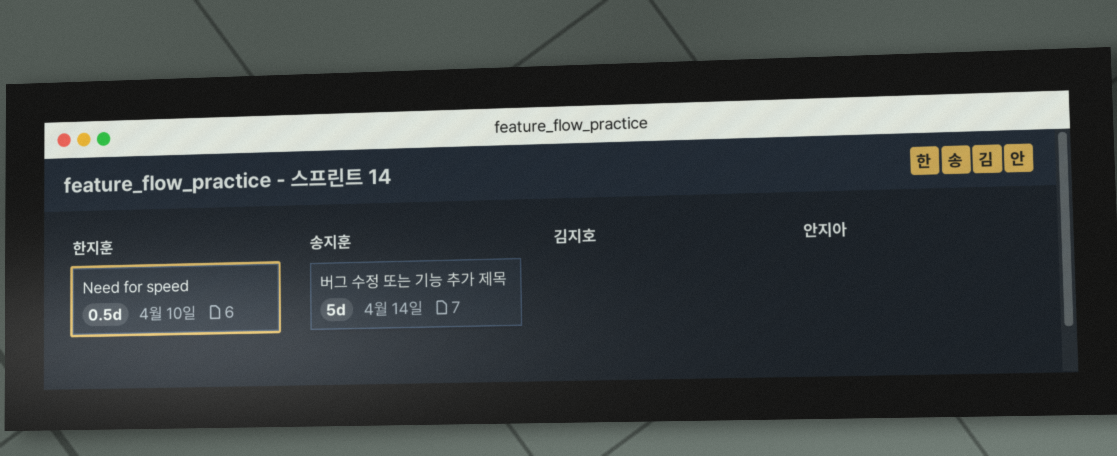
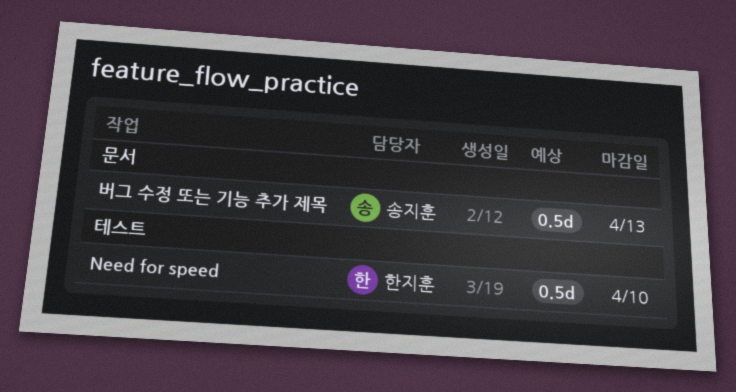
버그 수정 또는 기능 추가 제목, estimate: 5d -> 0.5d
버그 수정 또는 기능 추가 제목, due: Apr 14 -> Apr 13

